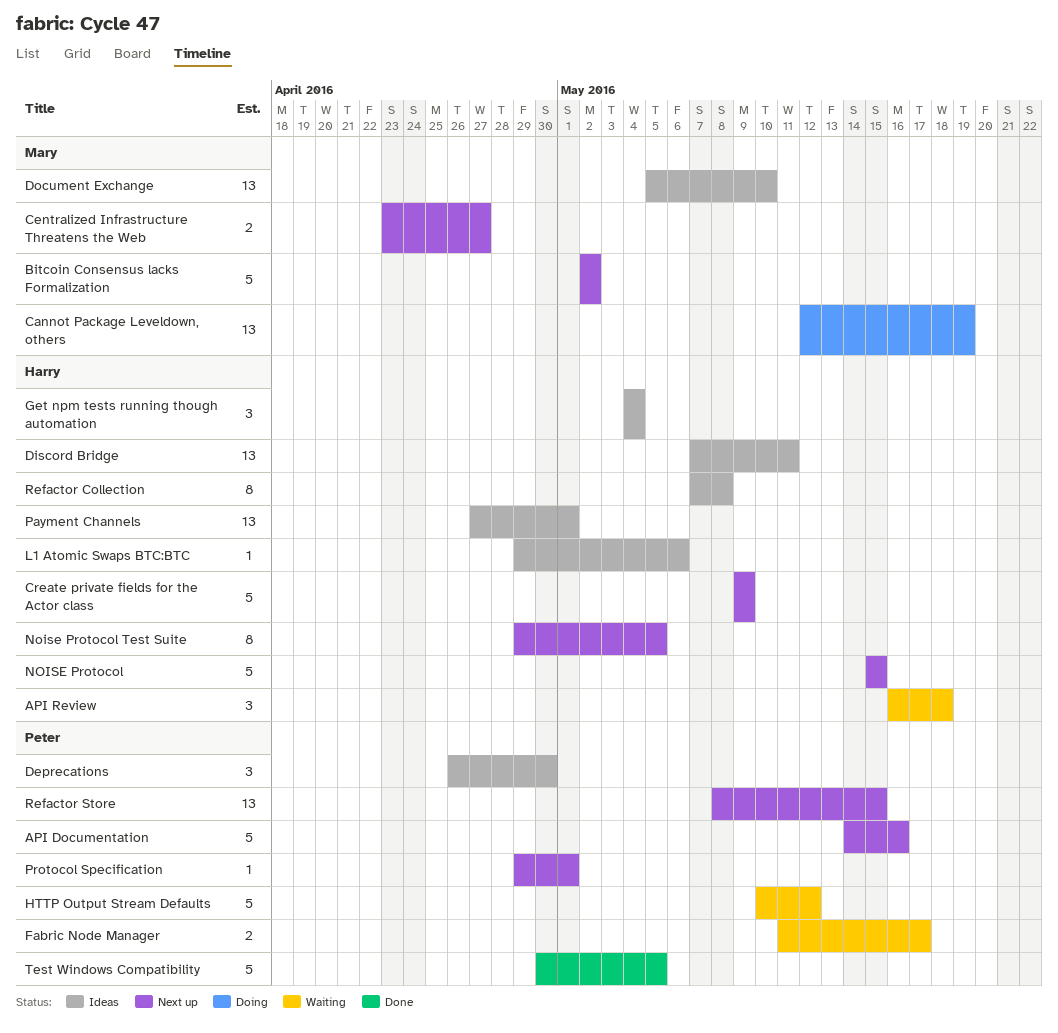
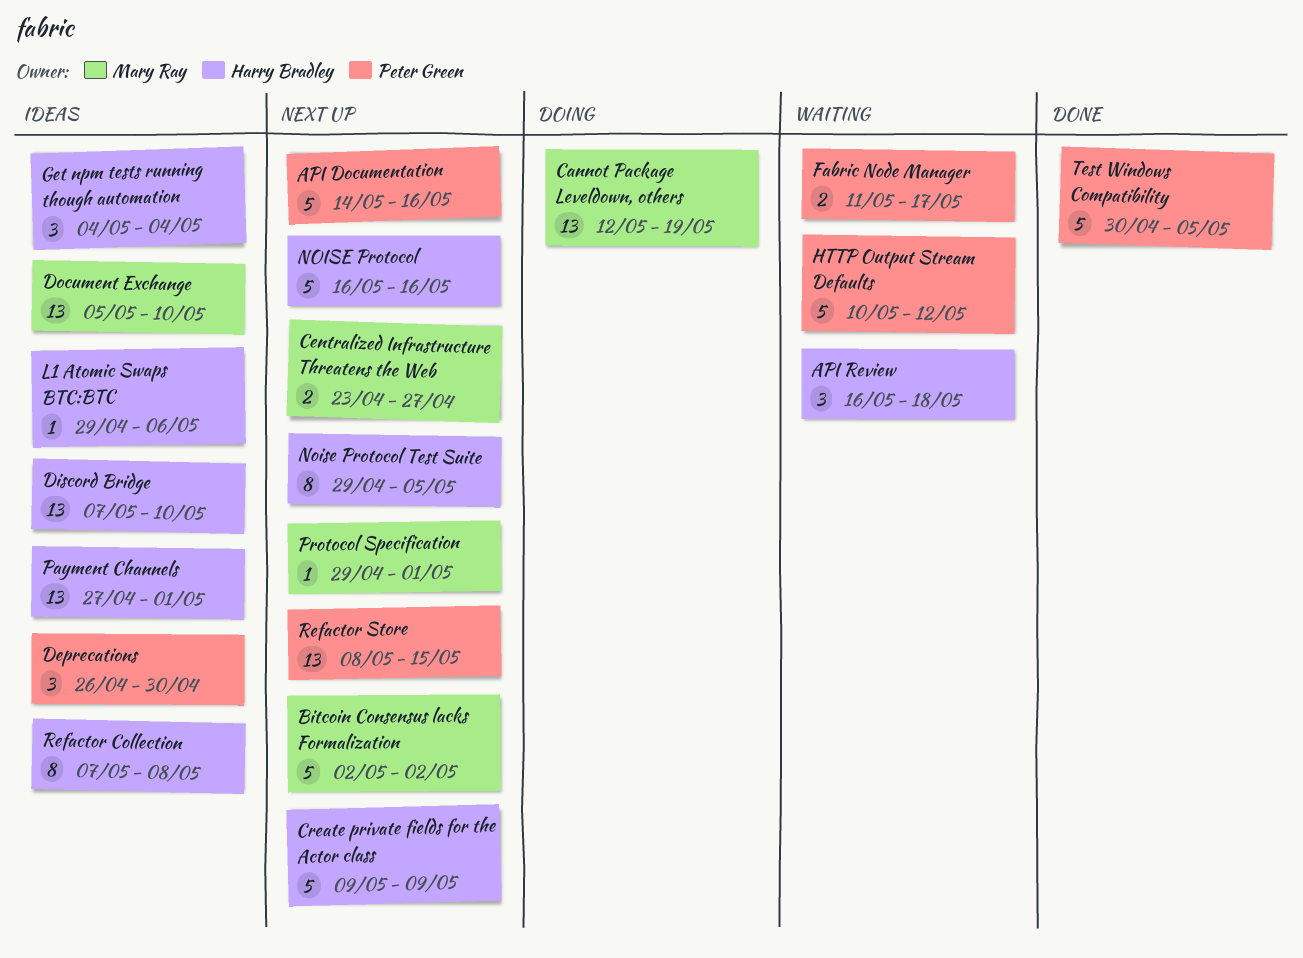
Discord Bridge, due: May 11 -> May 10
NOISE Protocol, start: May 15 -> May 16
NOISE Protocol, due: May 15 -> May 16
Protocol Specification, owner: Peter Green -> Mary Ray

